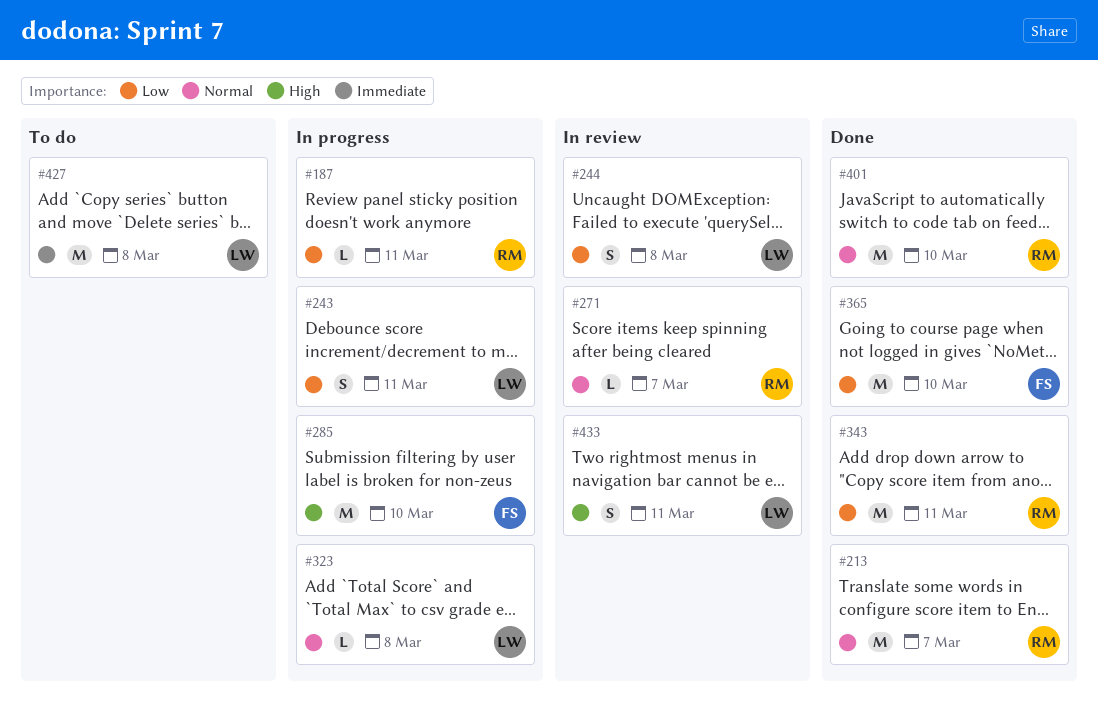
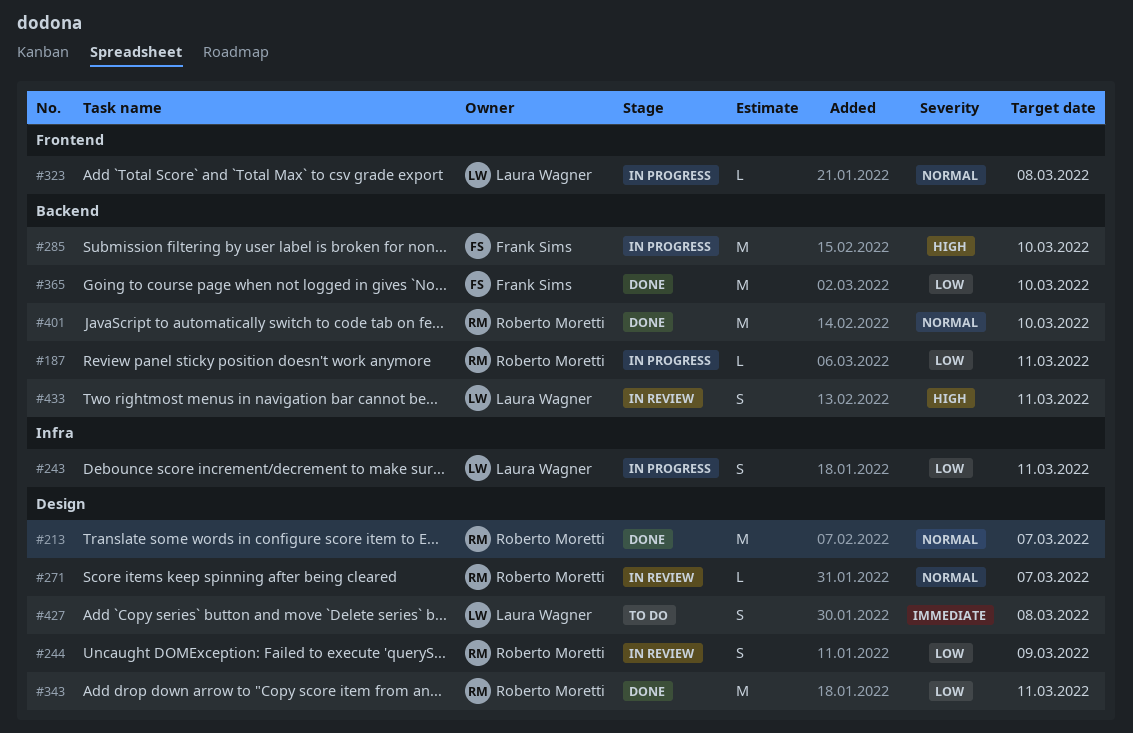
#244, owner: Laura Wagner -> Roberto Moretti
#244, due: Mar 8 -> Mar 9
#427, estimate: M -> S

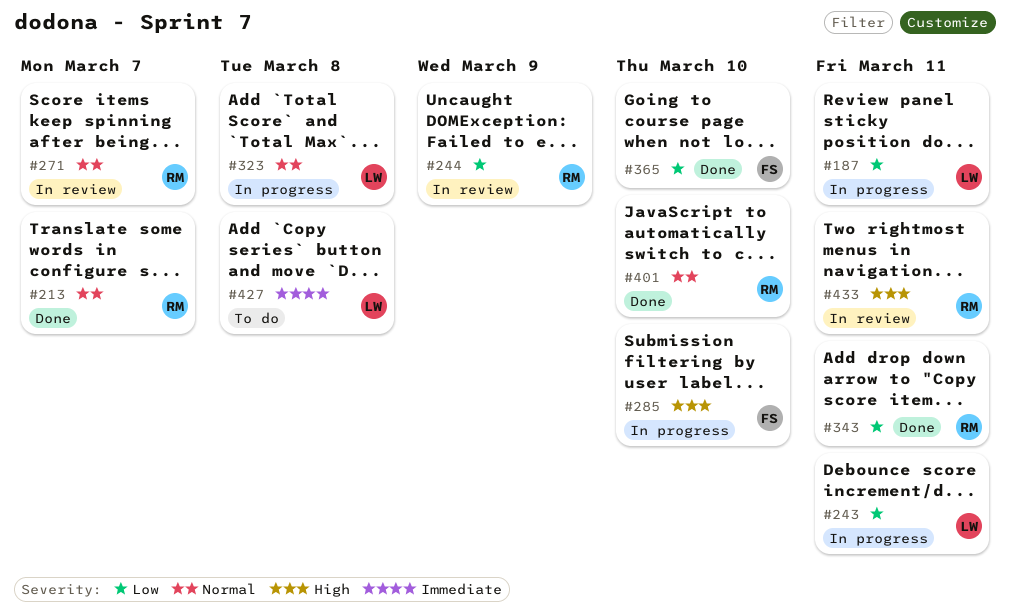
#187, owner: Roberto Moretti -> Laura Wagner
#433, owner: Laura Wagner -> Roberto Moretti

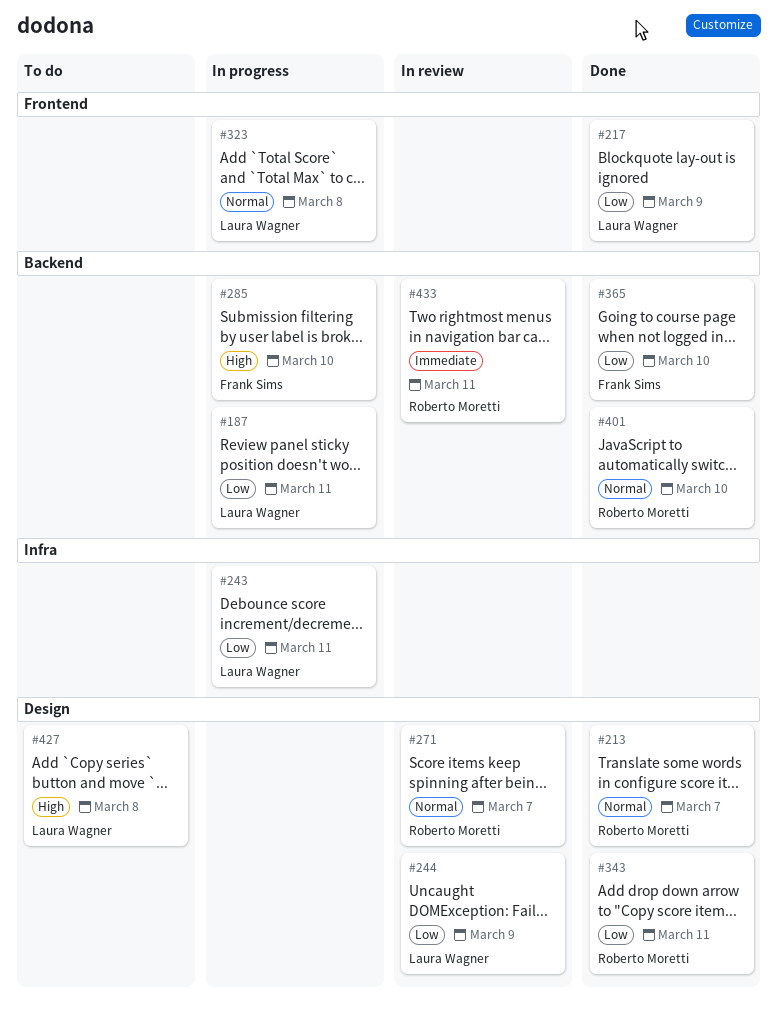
#217: none -> present
#244, owner: Roberto Moretti -> Laura Wagner
#427, priority: Immediate -> High
#433, priority: High -> Immediate

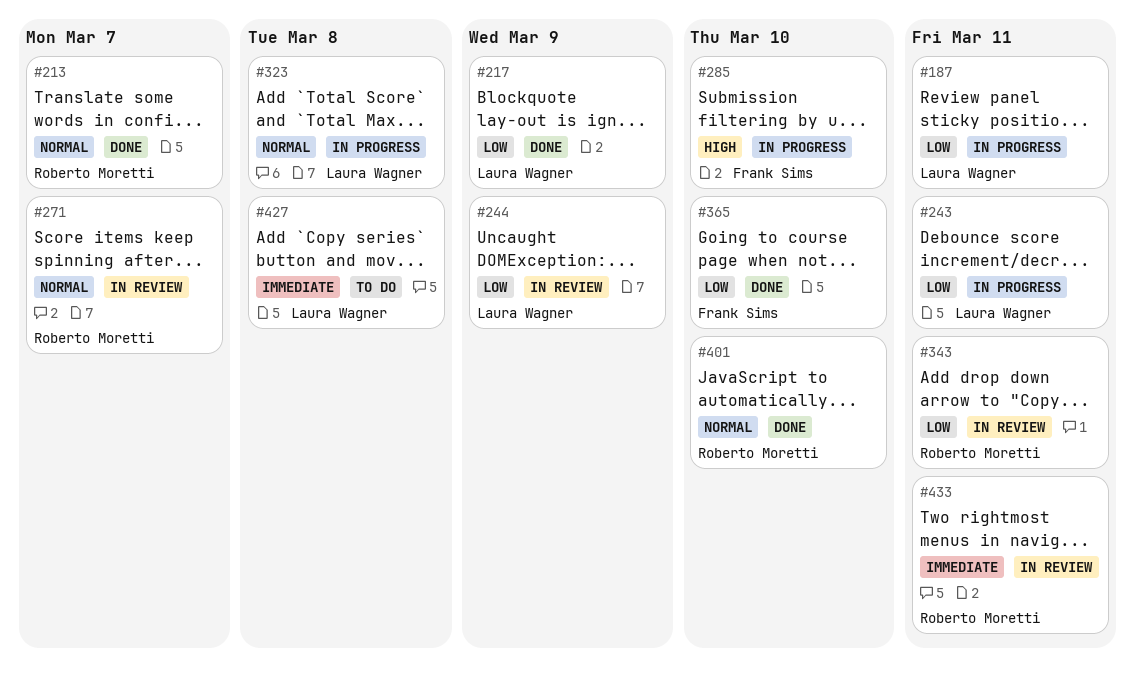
#343, status: Done -> In review
#427, priority: High -> Immediate

